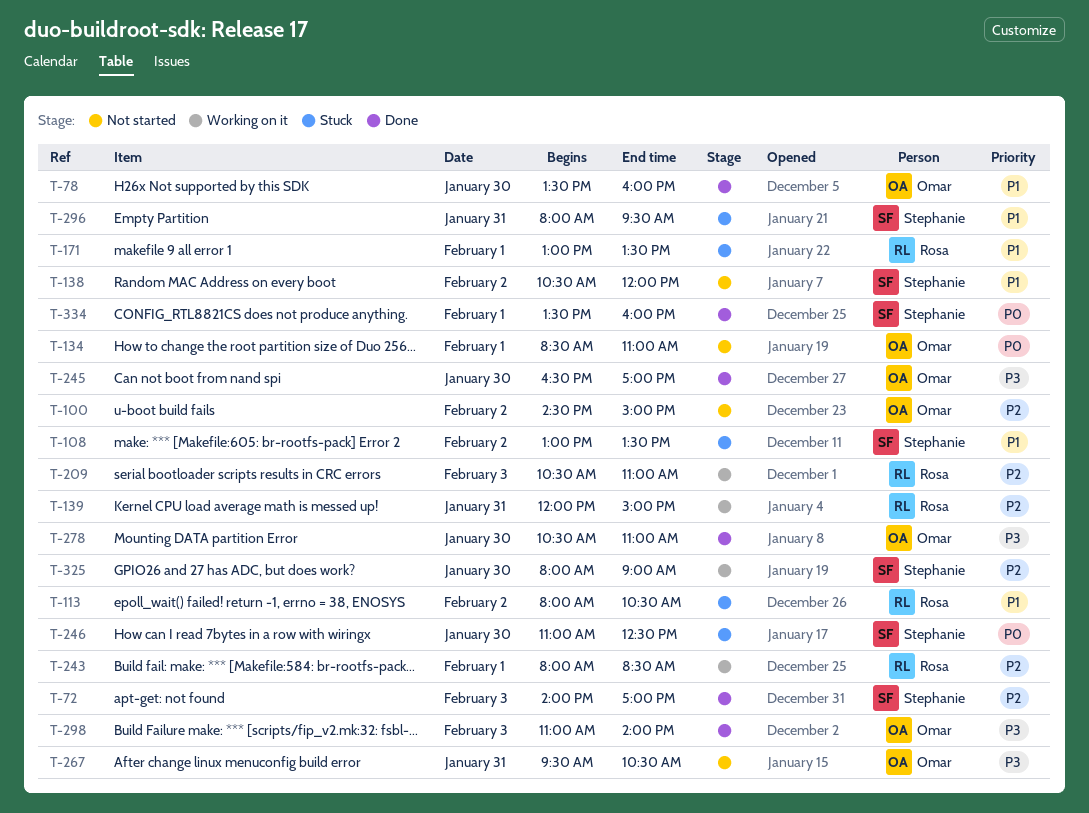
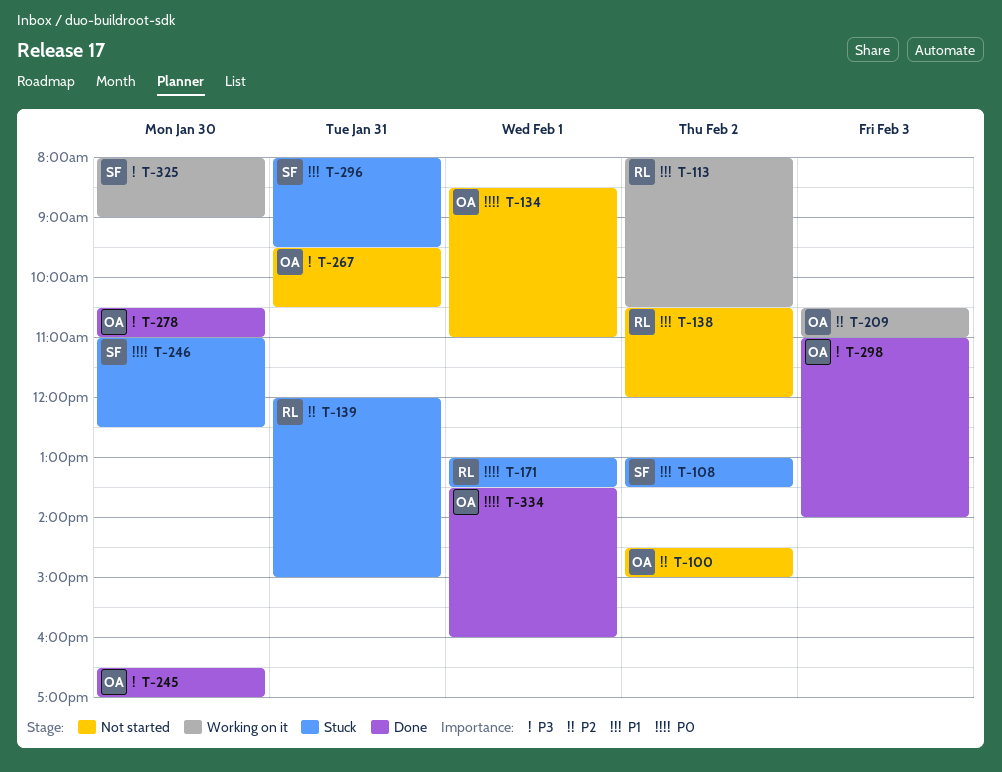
T-72: present -> none
T-78: present -> none
T-113, status: Stuck -> Working on it
T-138, owner: Stephanie -> Rosa
T-139, status: Working on it -> Stuck
T-171, priority: P1 -> P0
T-209, owner: Rosa -> Omar
T-243: present -> none
T-325, priority: P2 -> P3
T-334, owner: Stephanie -> Omar

